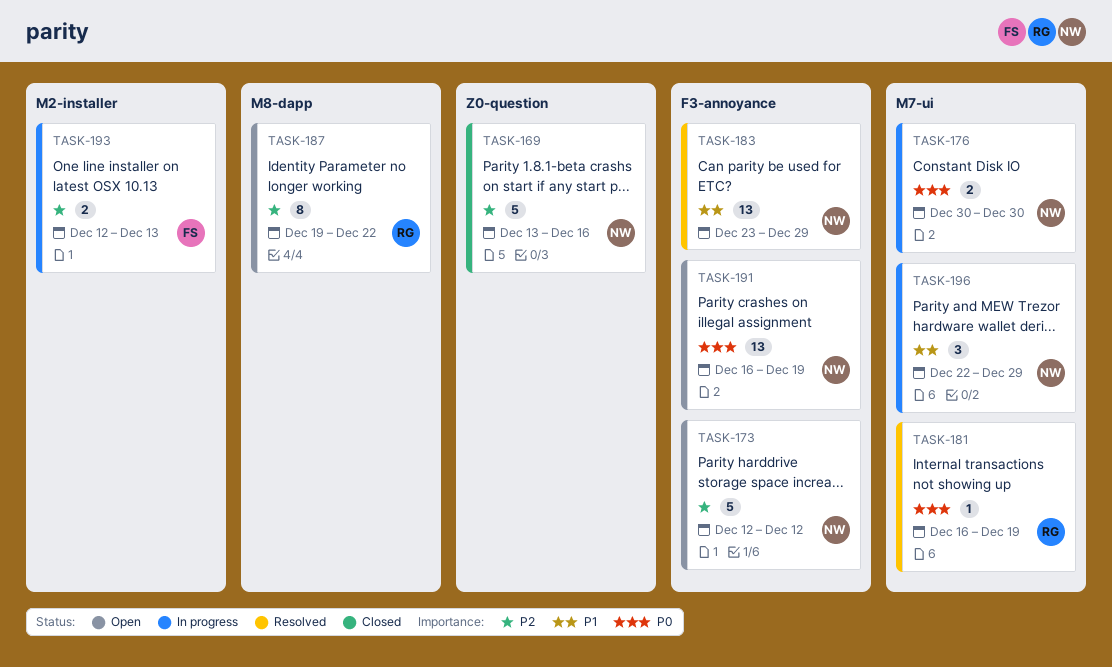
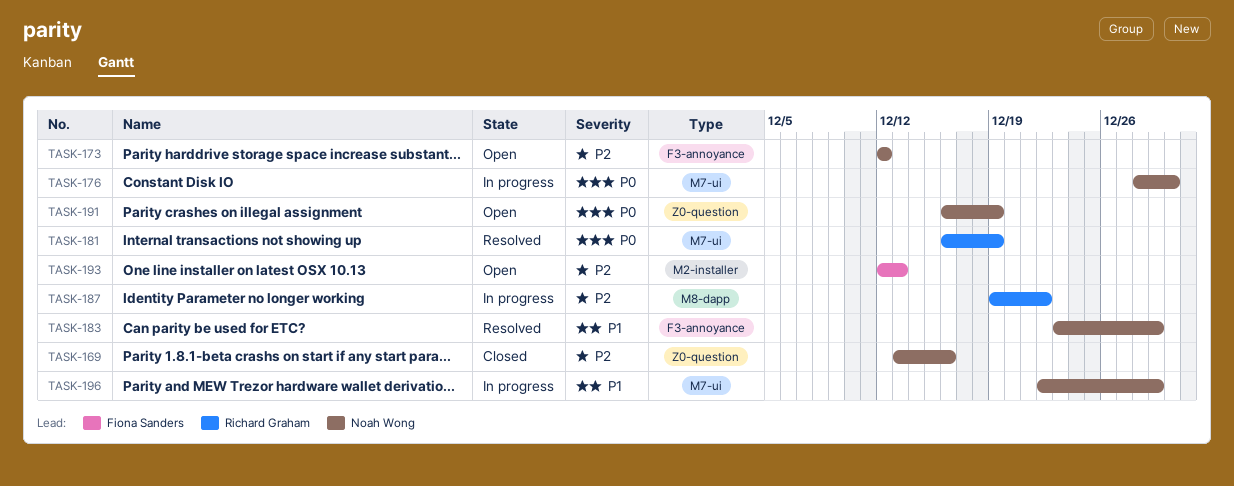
TASK-176, start: Dec 30 -> Dec 28
TASK-187, status: Open -> In progress
TASK-191, label: F3-annoyance -> Z0-question
TASK-193, status: In progress -> Open

